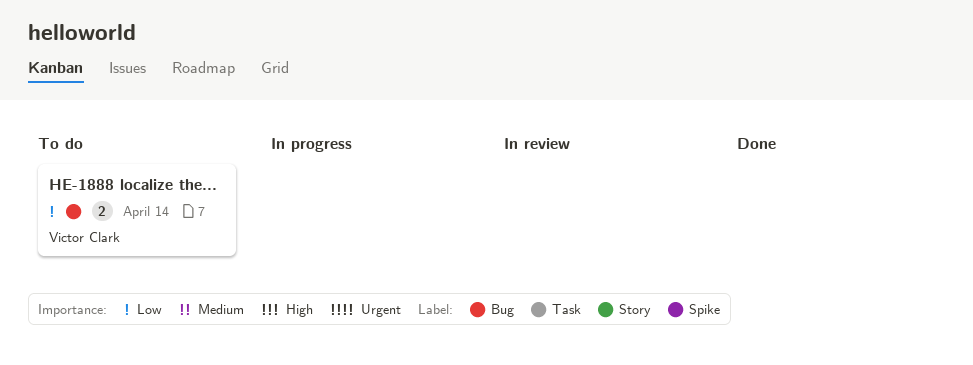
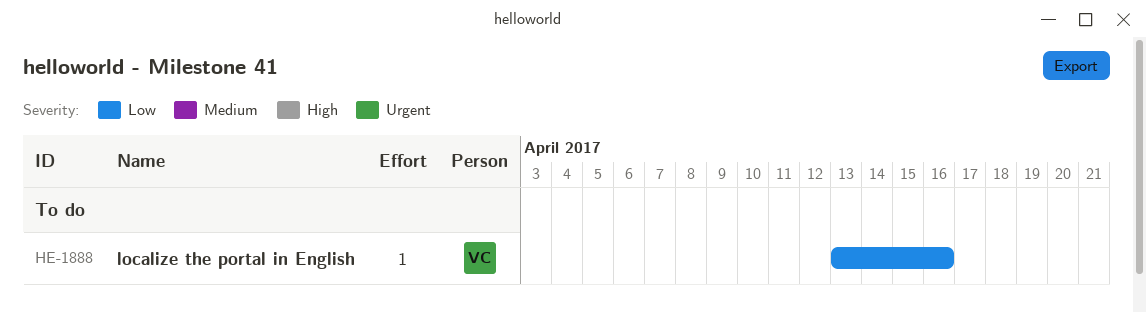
HE-1888, estimate: 2 -> 1
HE-1888, due: Apr 14 -> Apr 16

